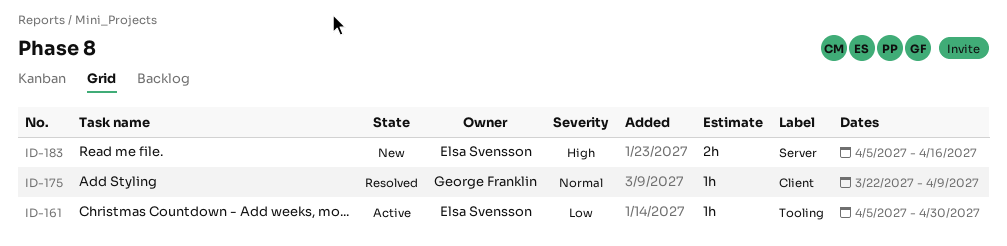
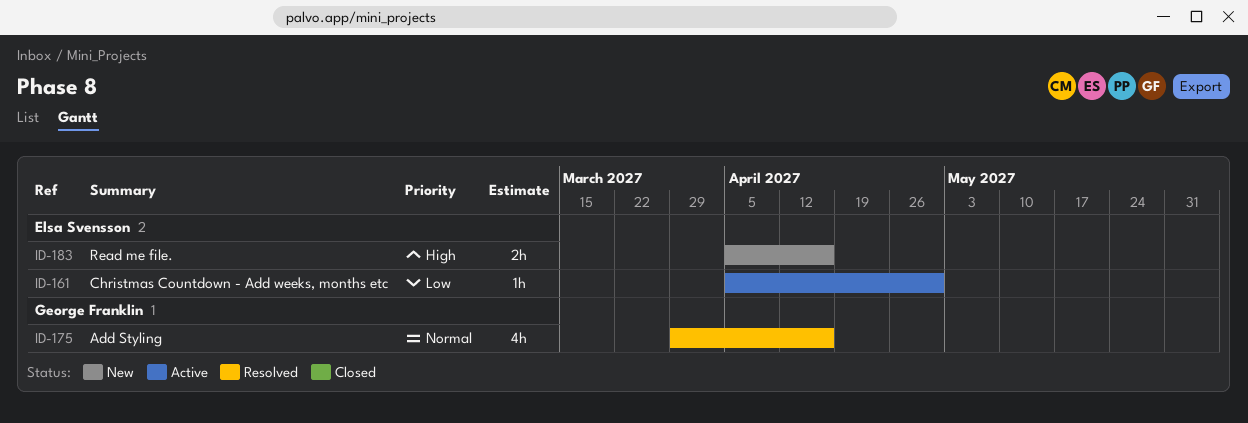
ID-175, estimate: 1h -> 4h
ID-175, start: Mar 22 -> Mar 29
ID-175, due: Apr 9 -> Apr 16

